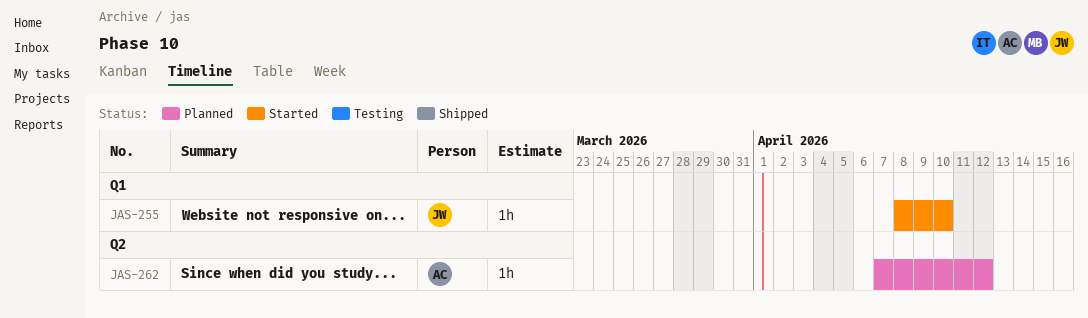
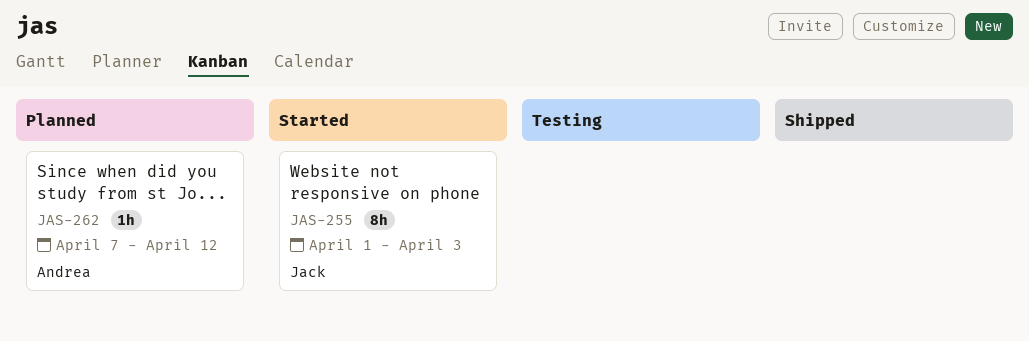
JAS-255, estimate: 1h -> 8h
JAS-255, start: Apr 8 -> Apr 1
JAS-255, due: Apr 10 -> Apr 3

